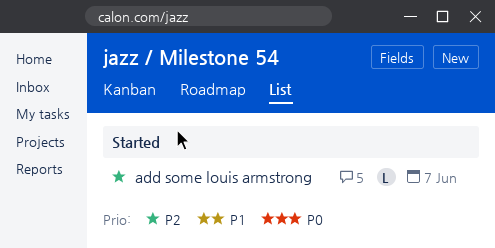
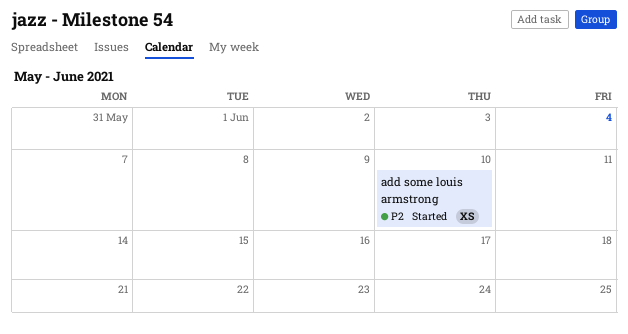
add some louis armstrong, estimate: L -> XS
add some louis armstrong, due: Jun 7 -> Jun 10

